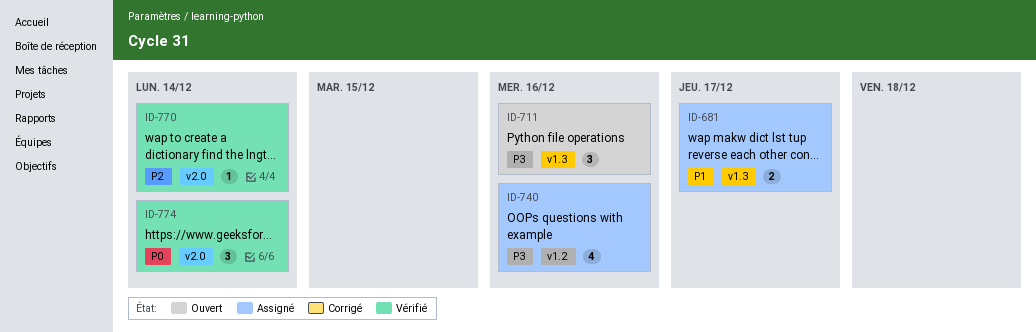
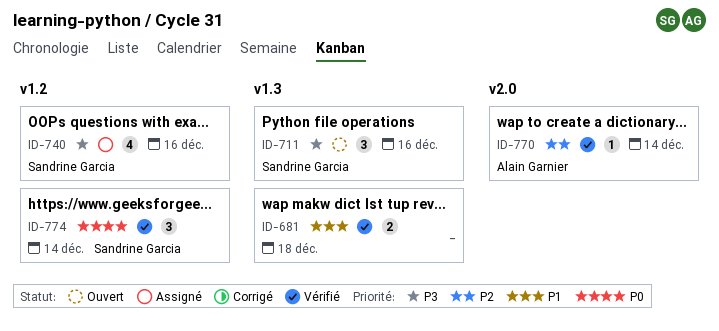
ID-681, status: Assigné -> Vérifié
ID-681, due: Dec 17 -> Dec 18
ID-774, label: v2.0 -> v1.2

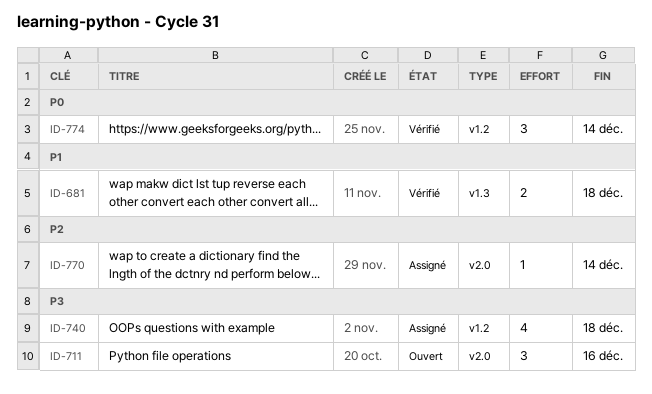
ID-711, label: v1.3 -> v2.0
ID-740, due: Dec 16 -> Dec 18
ID-770, status: Vérifié -> Assigné

